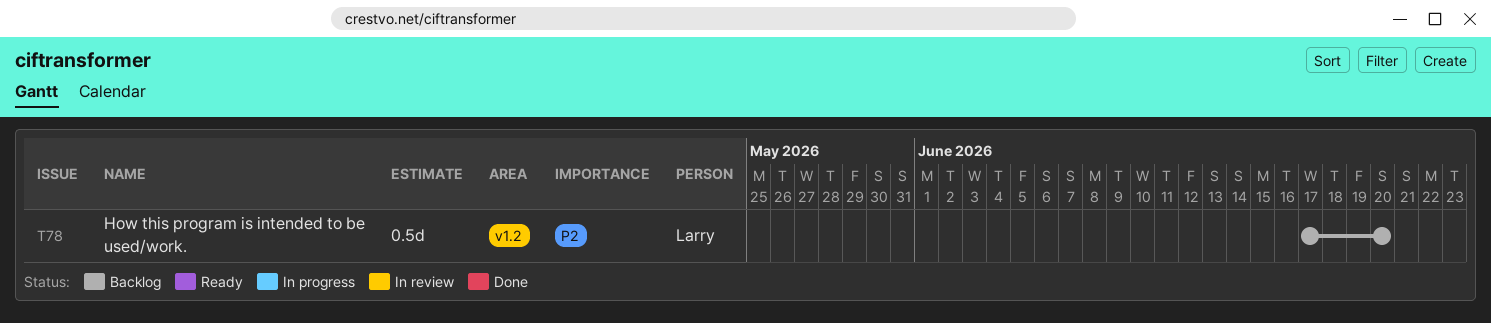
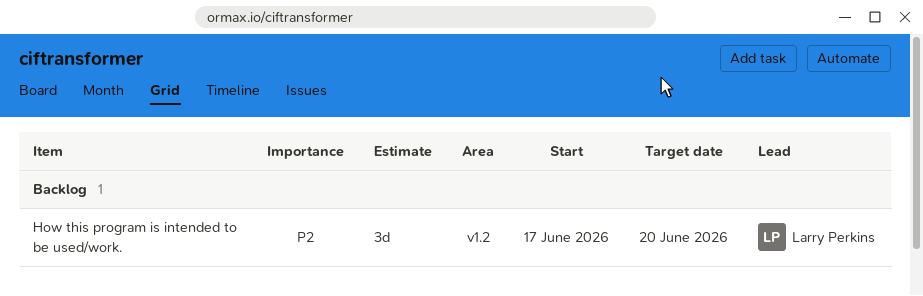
How this program is intended to be used/work., estimate: 0.5d -> 3d

